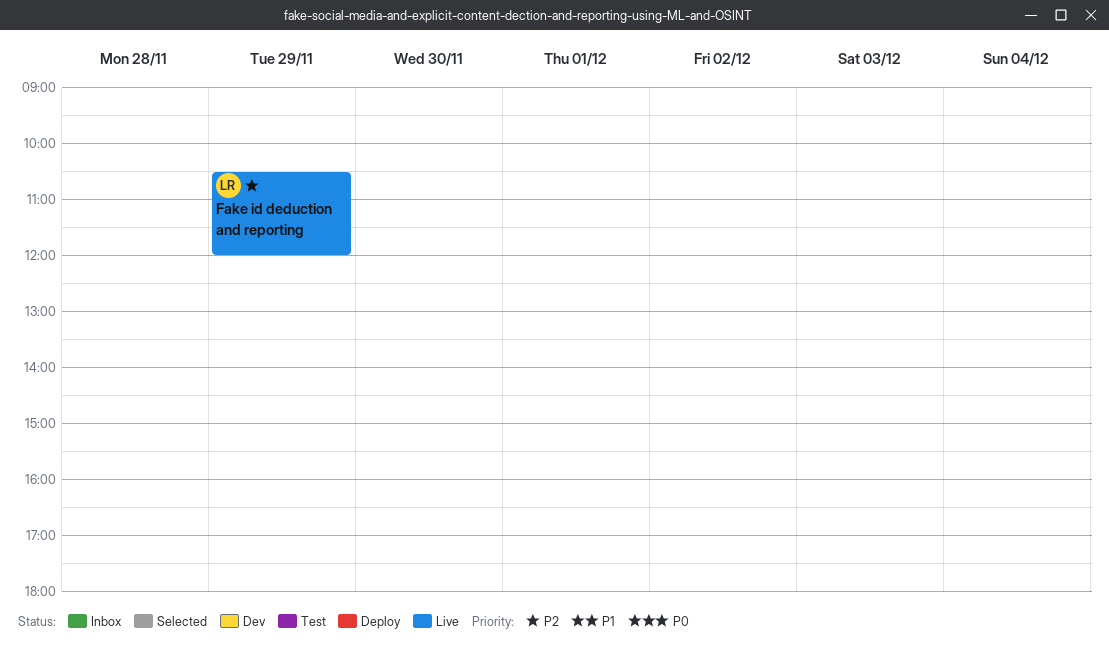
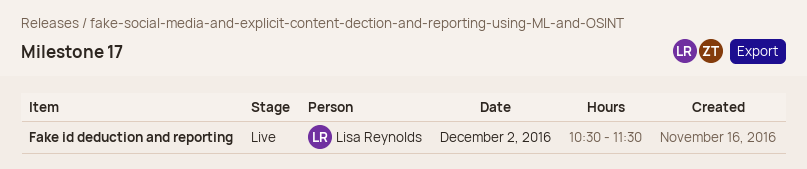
Fake id deduction and reporting, day: Nov 29 -> Dec 2
Fake id deduction and reporting, ends: 12:00 -> 11:30

